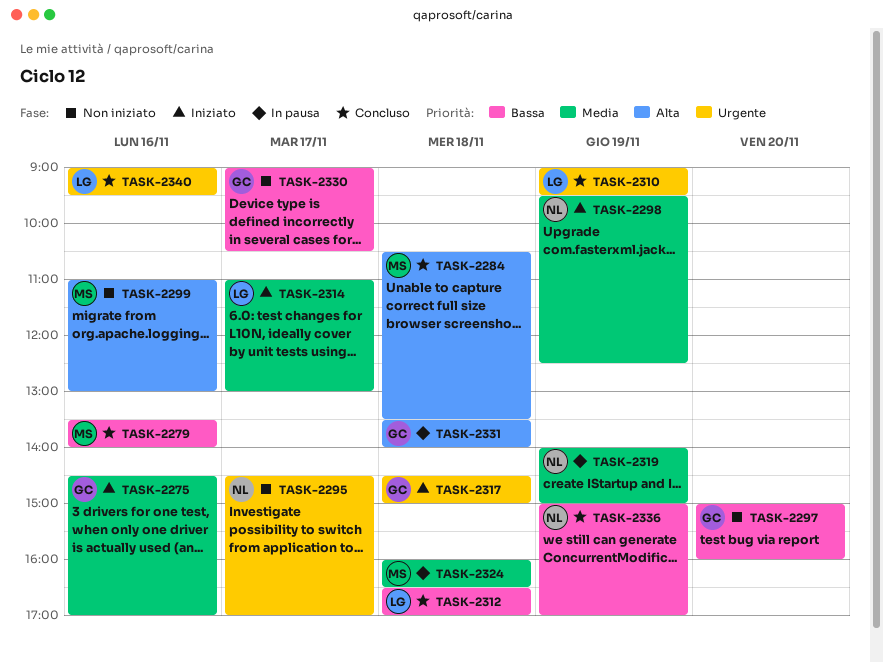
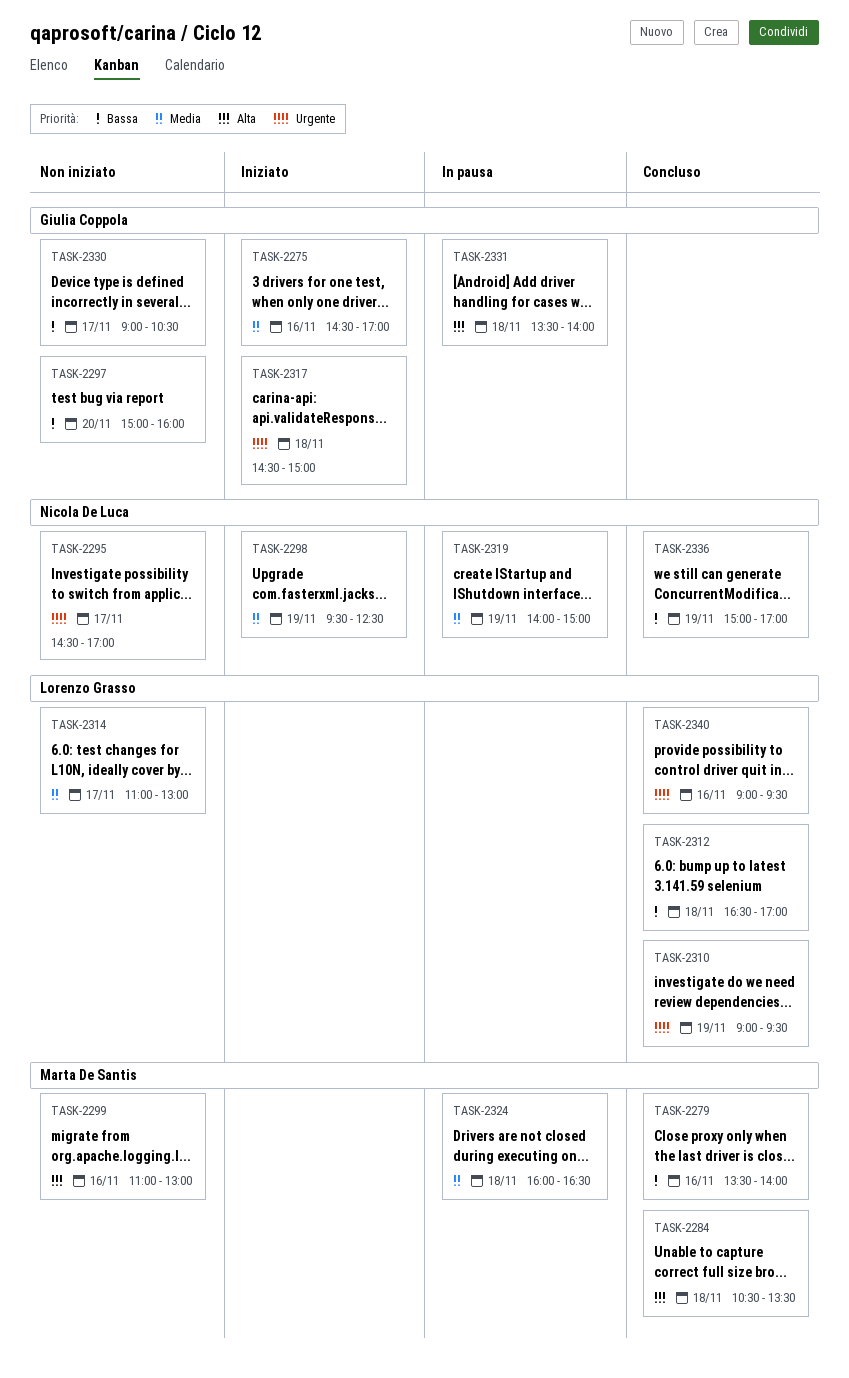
TASK-2314, status: Iniziato -> Non iniziato

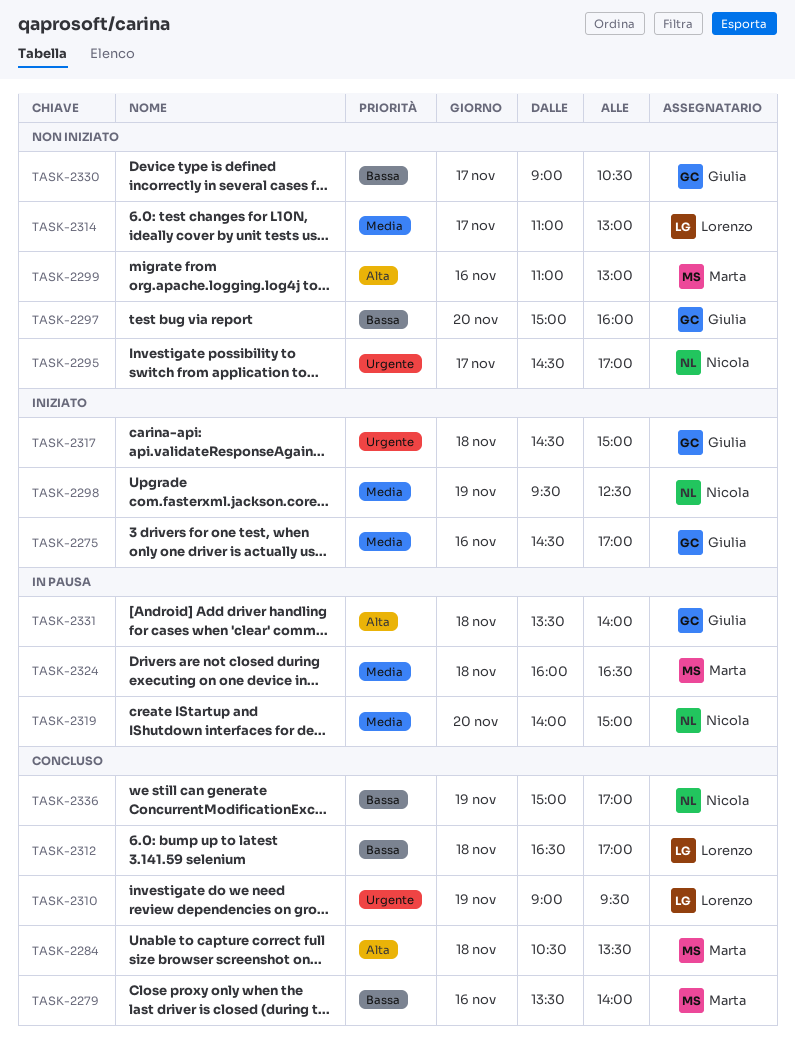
TASK-2319, day: Nov 19 -> Nov 20
TASK-2340: present -> none

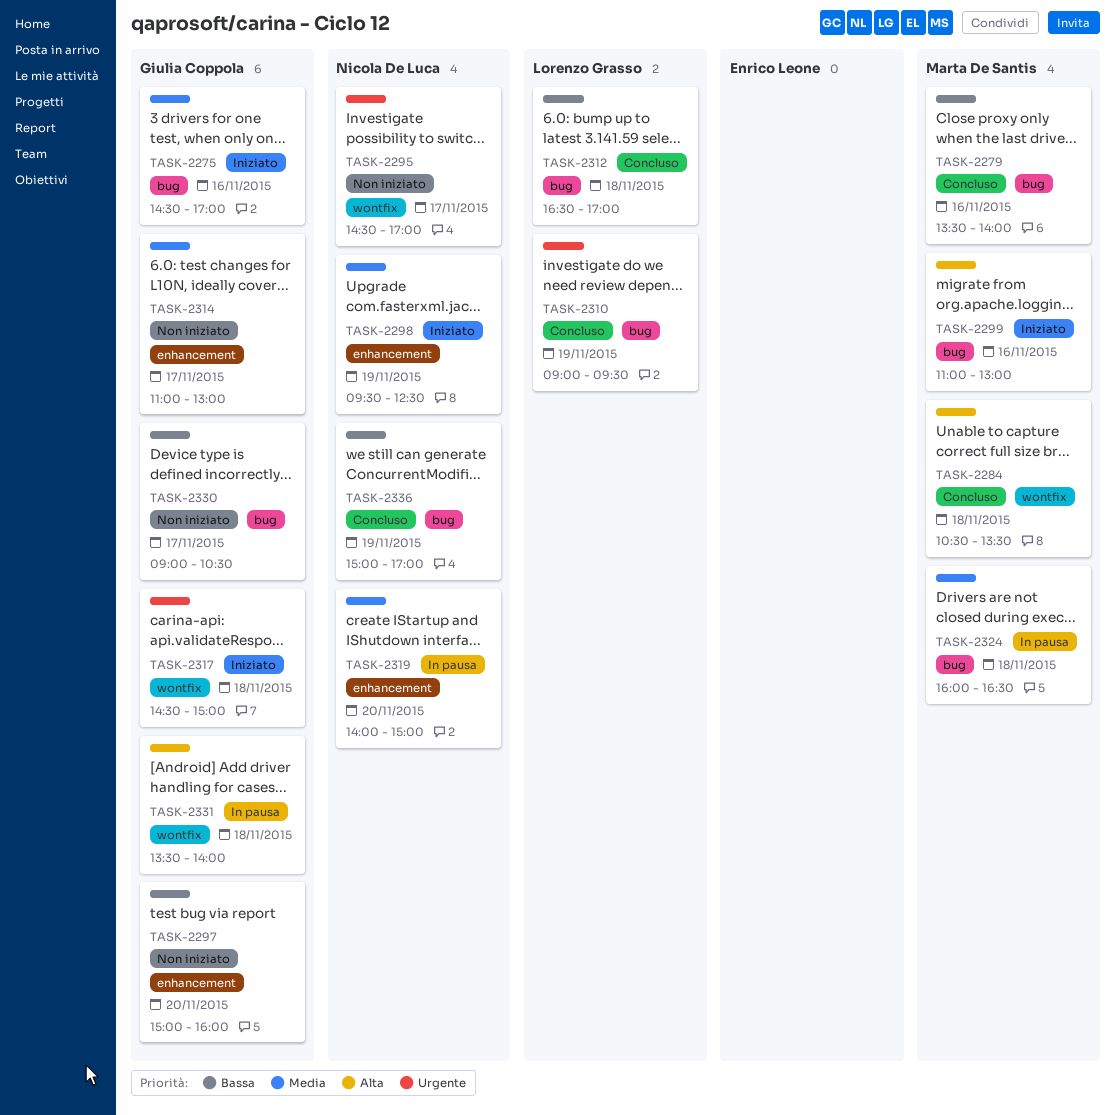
TASK-2299, status: Non iniziato -> Iniziato
TASK-2314, owner: Lorenzo Grasso -> Giulia Coppola

